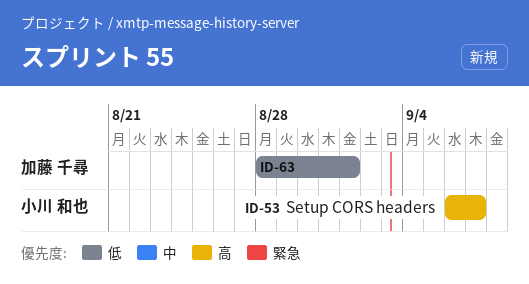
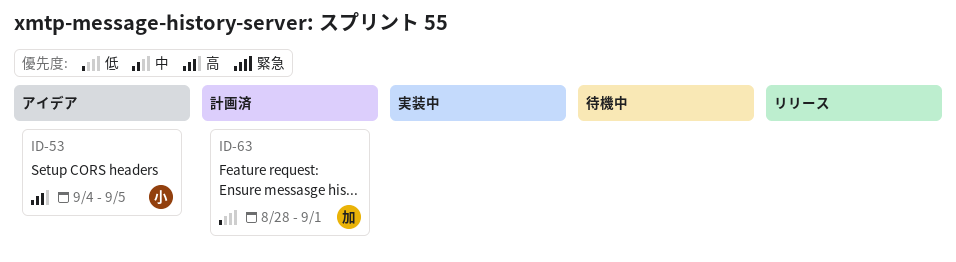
ID-53, start: Sep 6 -> Sep 4
ID-53, due: Sep 7 -> Sep 5

